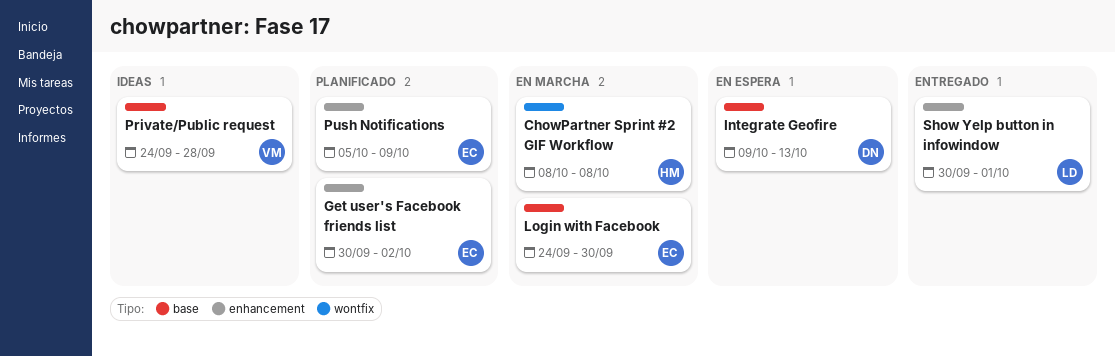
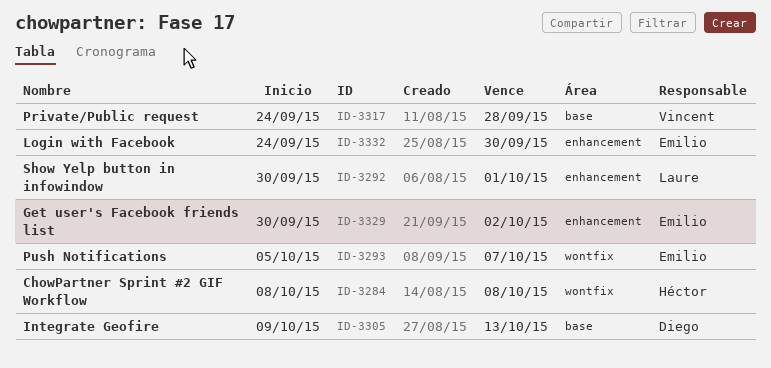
Login with Facebook, label: base -> enhancement
Push Notifications, label: enhancement -> wontfix
Push Notifications, due: Oct 9 -> Oct 7

